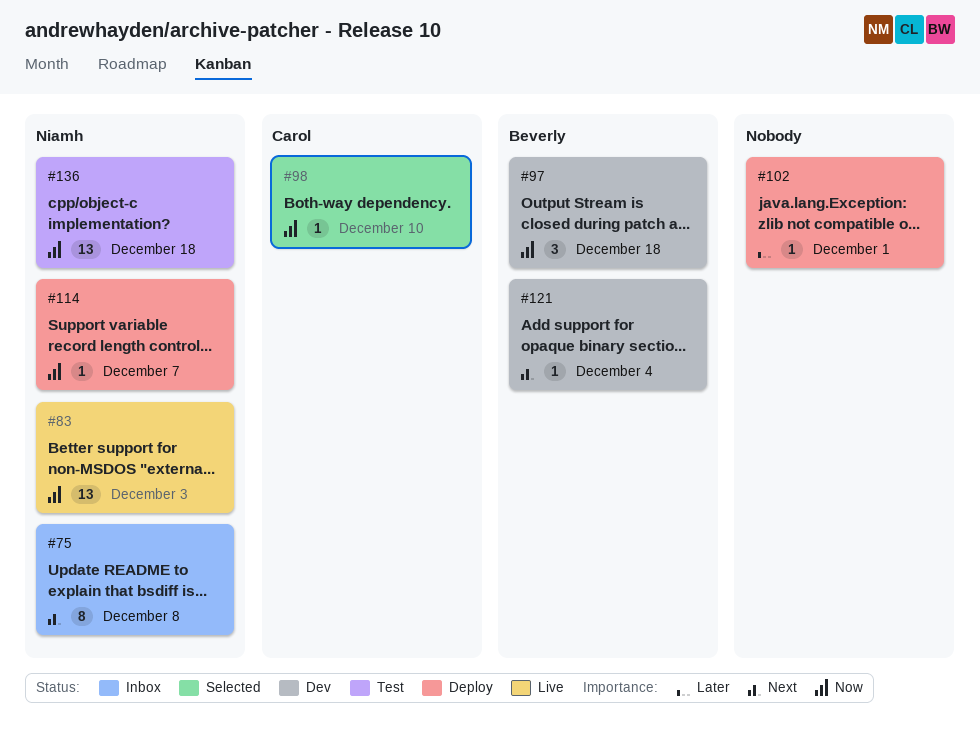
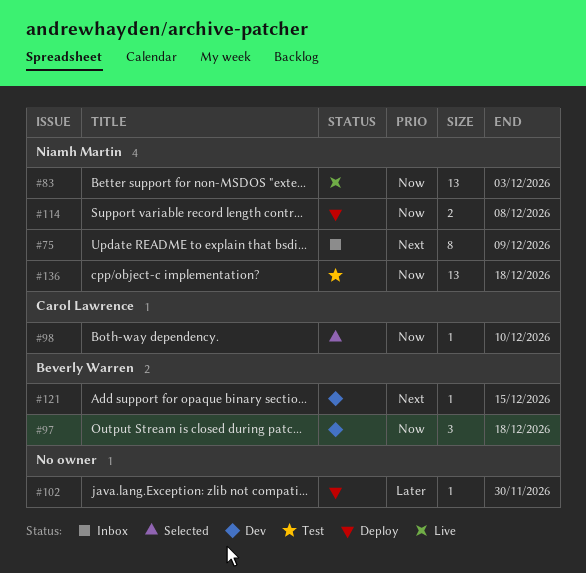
#75, due: Dec 8 -> Dec 9
#102, due: Dec 1 -> Nov 30
#114, estimate: 1 -> 2
#114, due: Dec 7 -> Dec 8
#121, due: Dec 4 -> Dec 15

